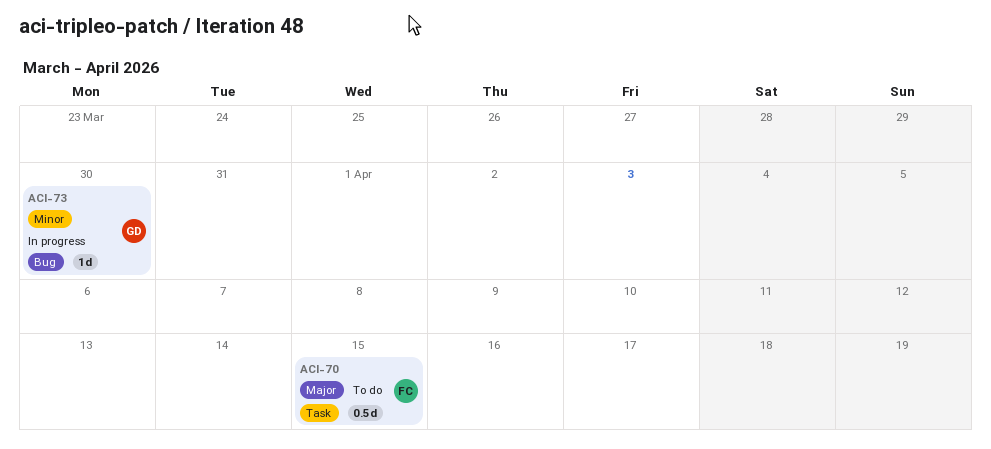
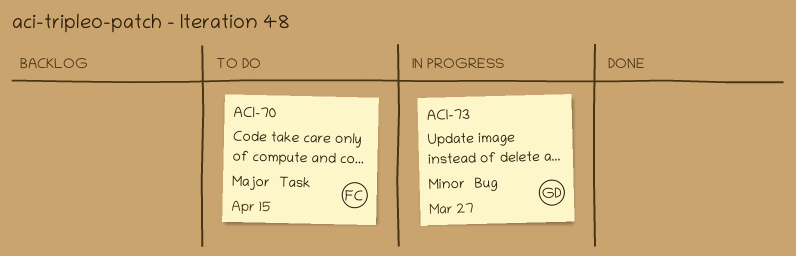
ACI-73, due: Mar 30 -> Mar 27

